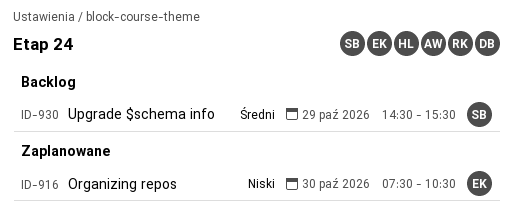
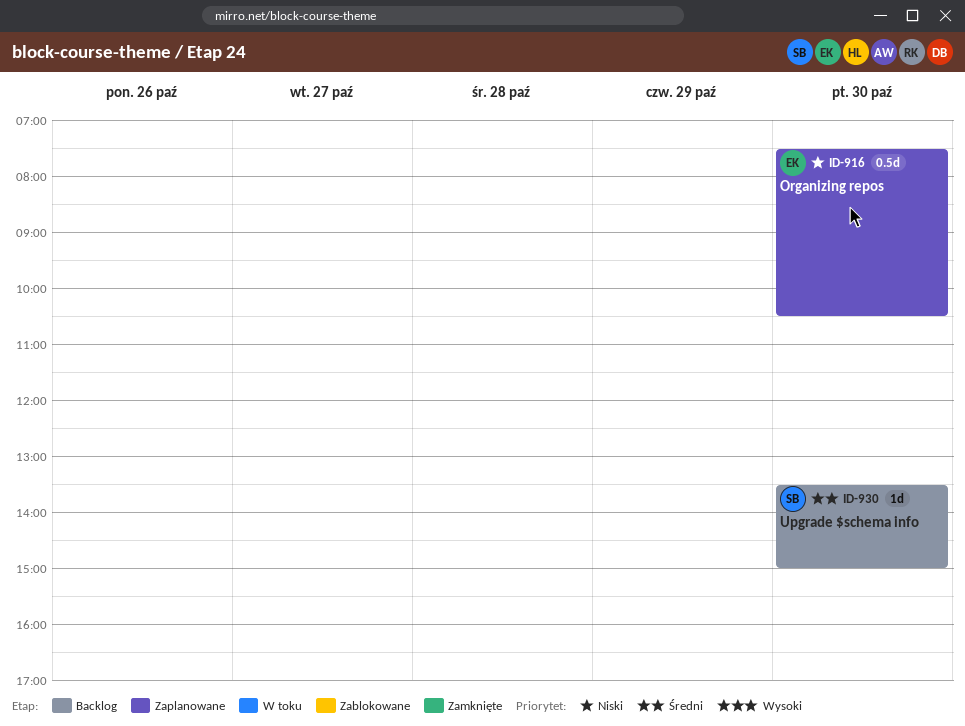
ID-930, day: Oct 29 -> Oct 30
ID-930, begins: 14:30 -> 13:30
ID-930, ends: 15:30 -> 15:00

